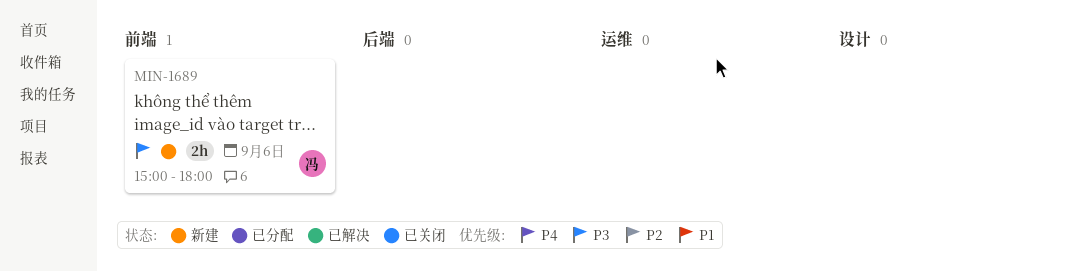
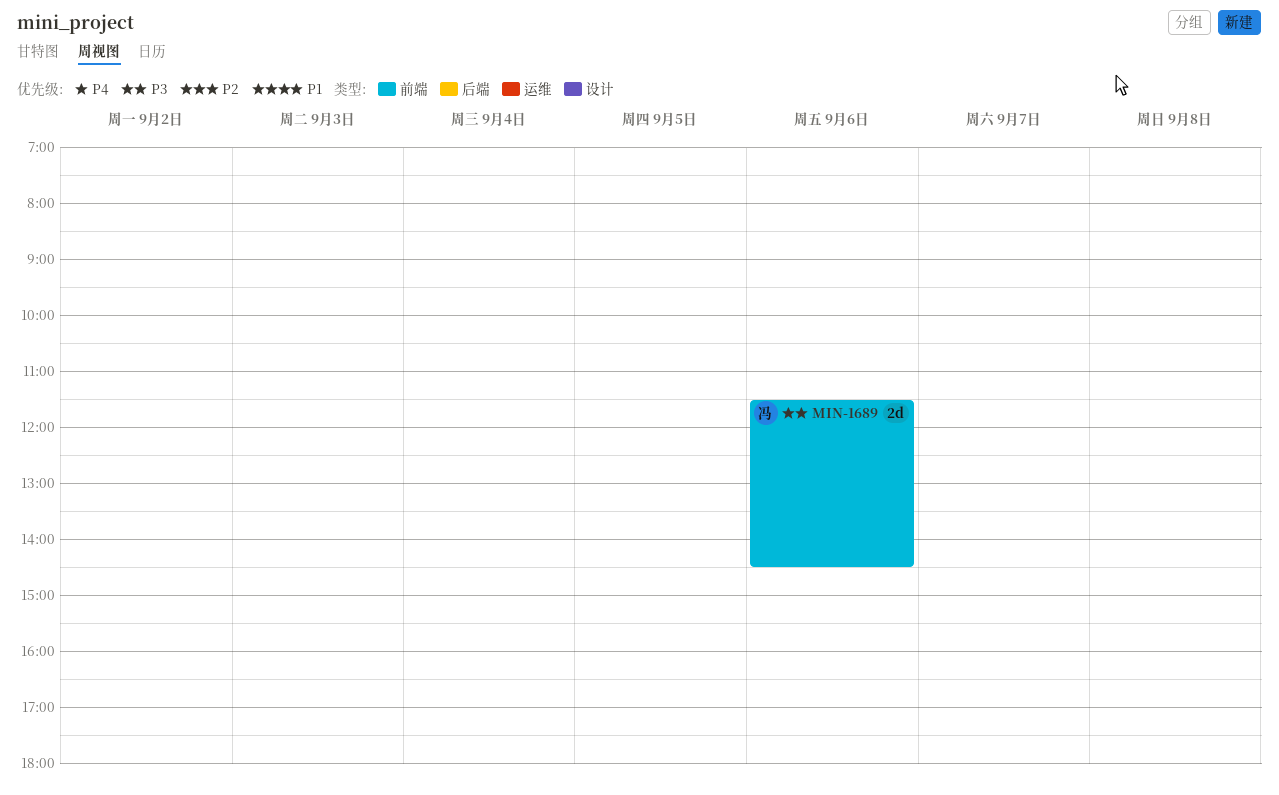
MIN-1689, estimate: 2h -> 2d
MIN-1689, begins: 15:00 -> 11:30
MIN-1689, ends: 18:00 -> 14:30

